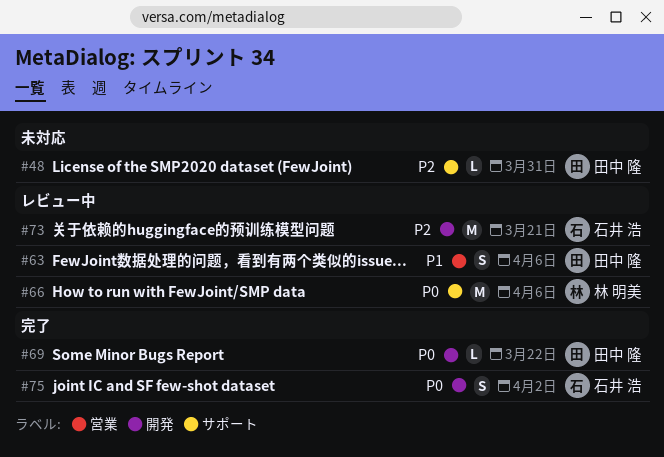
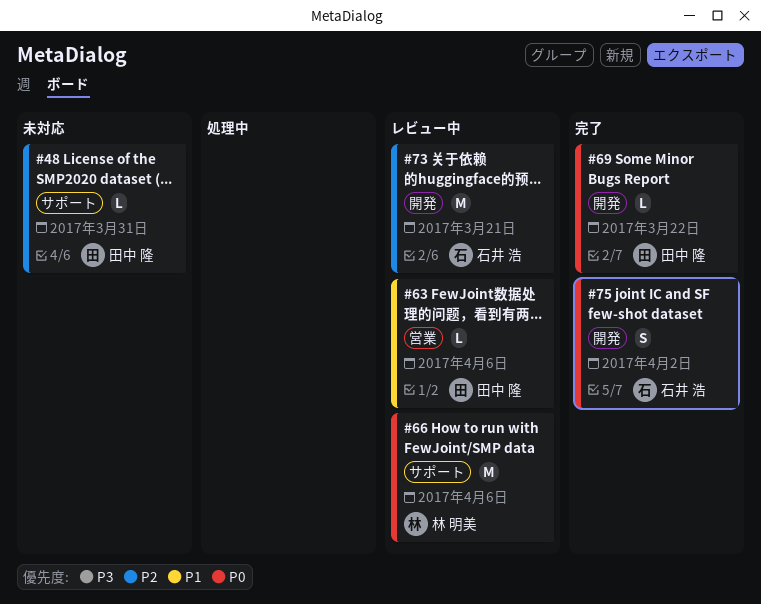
#63, estimate: S -> L

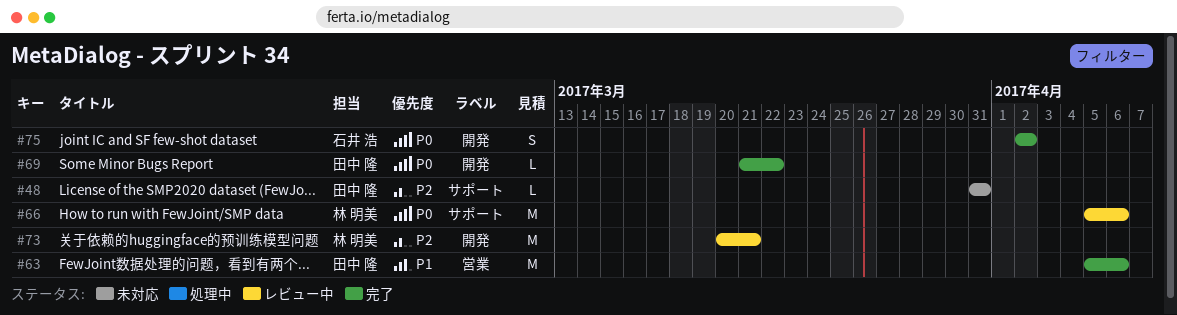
#63, status: レビュー中 -> 完了
#63, estimate: L -> M
#73, owner: 石井 浩 -> 林 明美

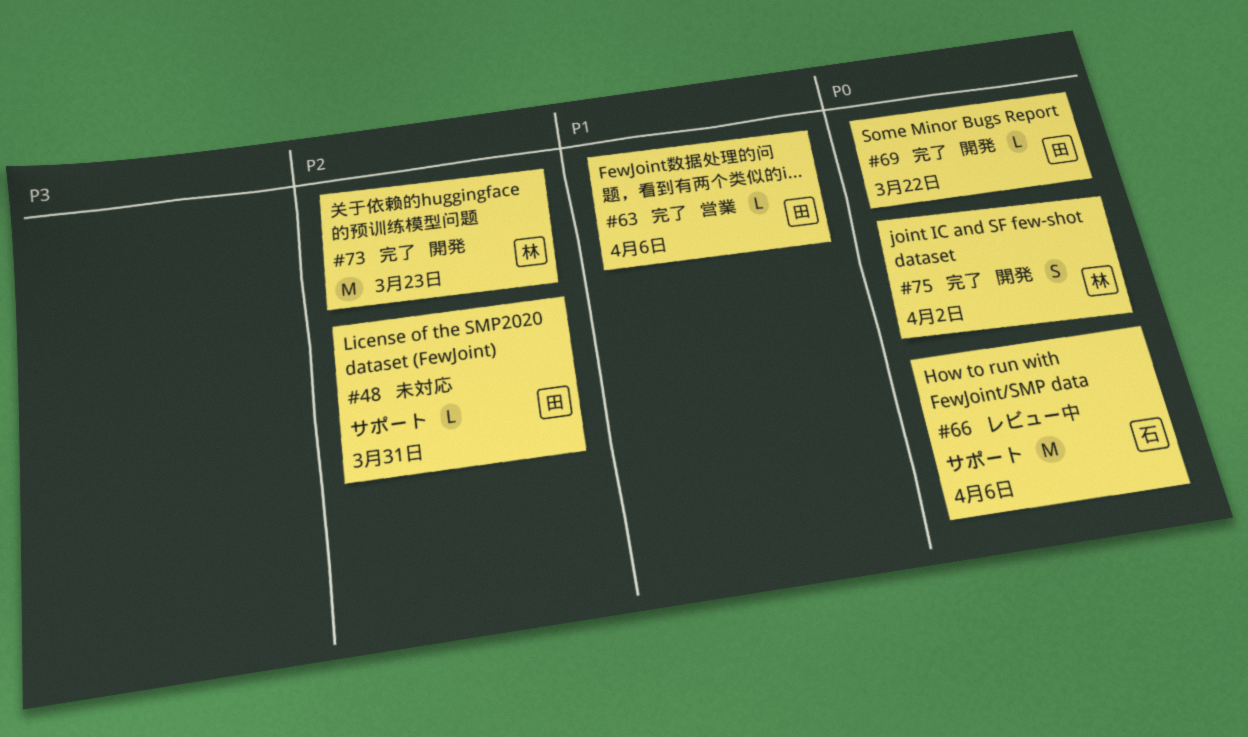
#63, estimate: M -> L
#66, owner: 林 明美 -> 石井 浩
#73, status: レビュー中 -> 完了
#73, due: Mar 21 -> Mar 23
#75, owner: 石井 浩 -> 林 明美

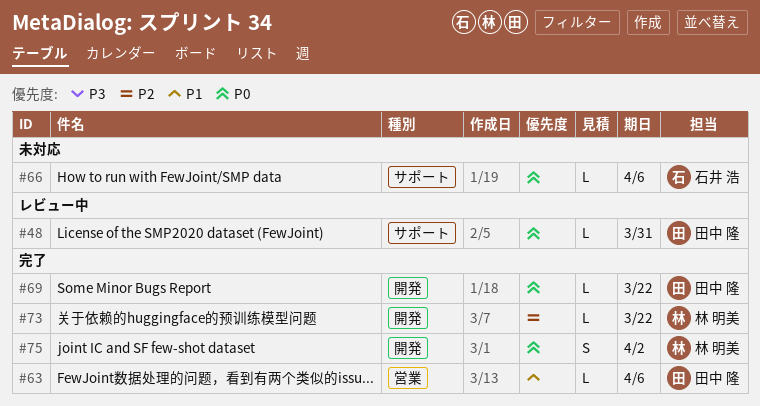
#48, status: 未対応 -> レビュー中
#48, priority: P2 -> P0
#66, status: レビュー中 -> 未対応
#66, estimate: M -> L
#73, estimate: M -> L
#73, due: Mar 23 -> Mar 22

